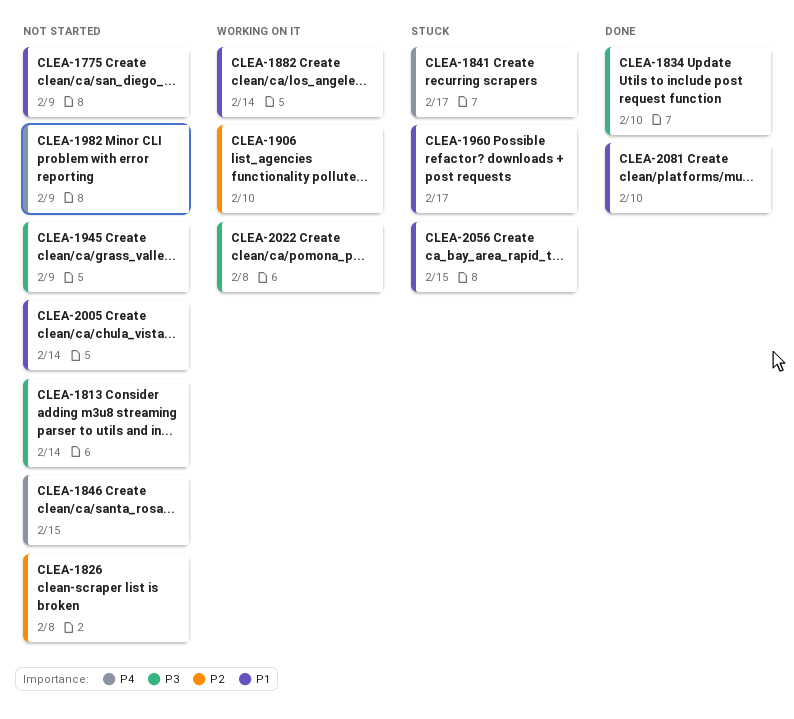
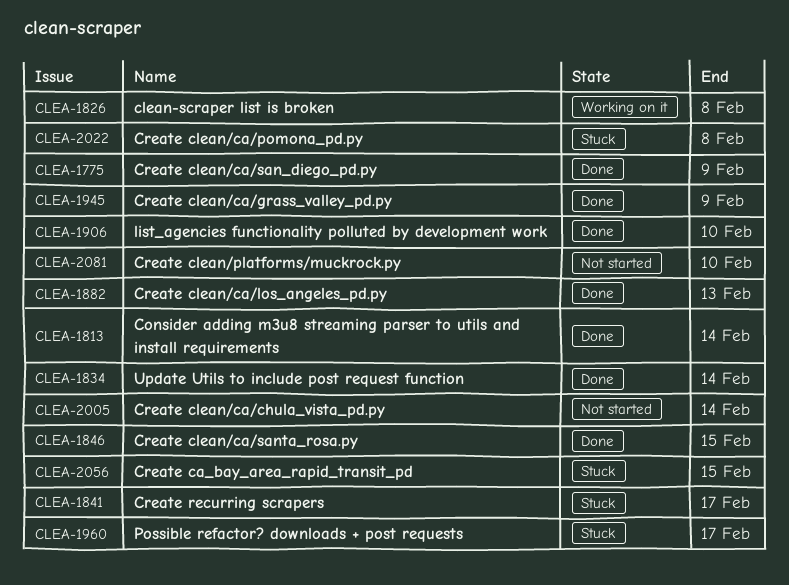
CLEA-1775, status: Not started -> Done
CLEA-1813, status: Not started -> Done
CLEA-1826, status: Not started -> Working on it
CLEA-1834, due: Feb 10 -> Feb 14
CLEA-1846, status: Not started -> Done
CLEA-1882, status: Working on it -> Done
CLEA-1882, due: Feb 14 -> Feb 13
CLEA-1906, status: Working on it -> Done
CLEA-1945, status: Not started -> Done
CLEA-1982: present -> none
CLEA-2022, status: Working on it -> Stuck
CLEA-2081, status: Done -> Not started

